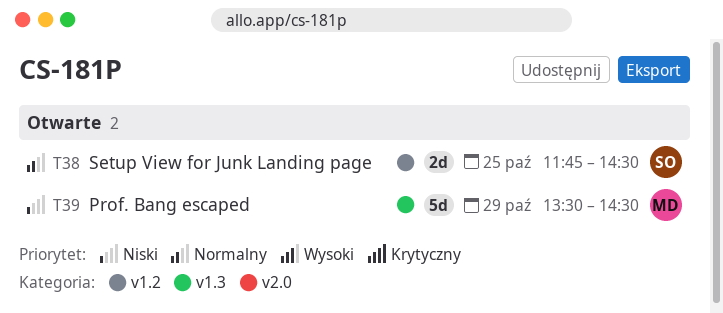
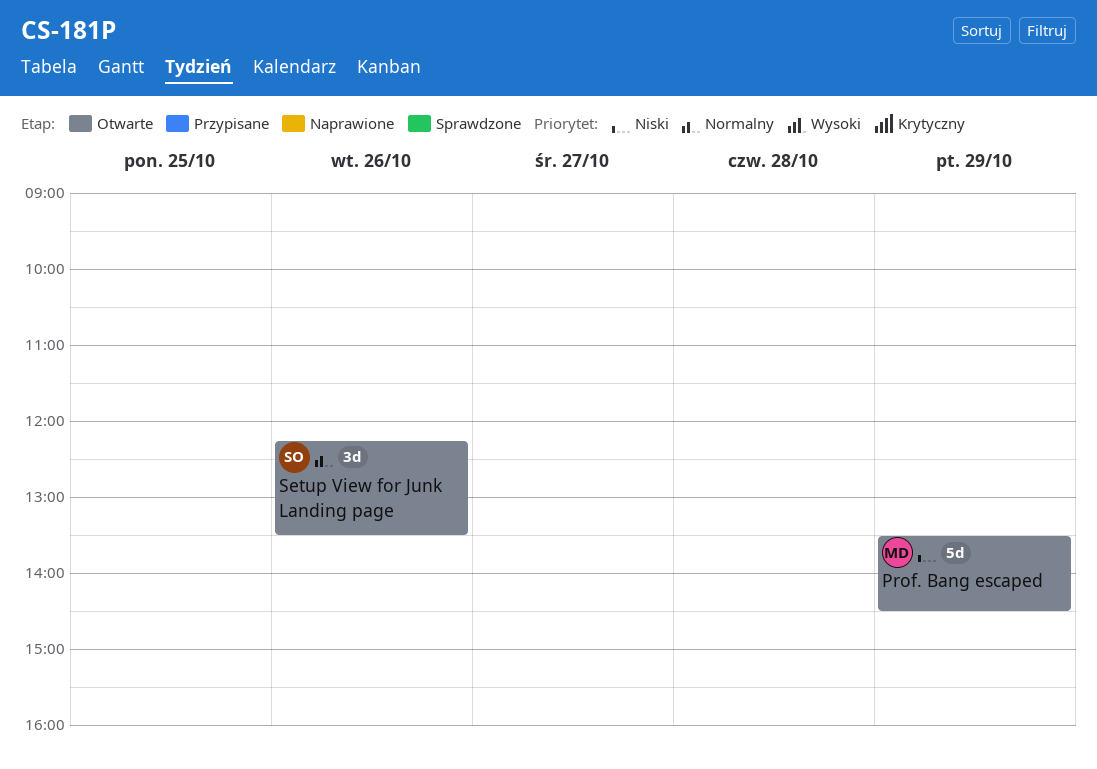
Setup View for Junk Landing page, estimate: 2d -> 3d
Setup View for Junk Landing page, day: Oct 25 -> Oct 26
Setup View for Junk Landing page, begins: 11:45 -> 12:15
Setup View for Junk Landing page, ends: 14:30 -> 13:30

